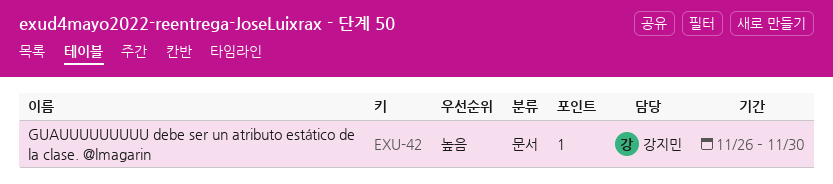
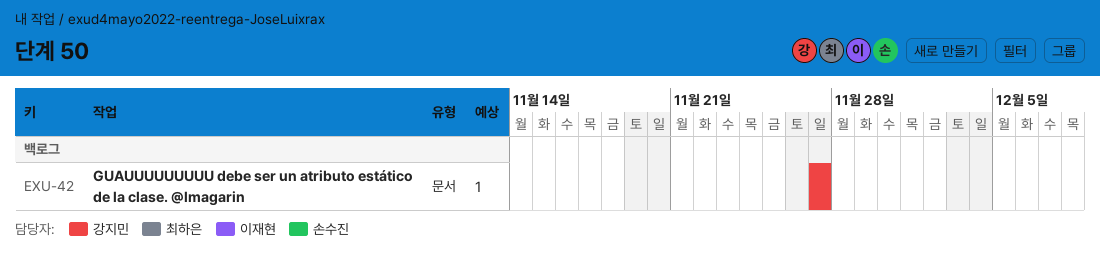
EXU-42, start: Nov 26 -> Nov 27
EXU-42, due: Nov 30 -> Nov 27

